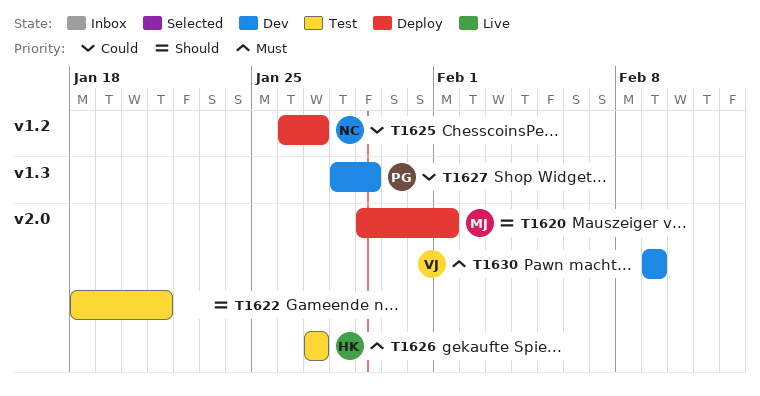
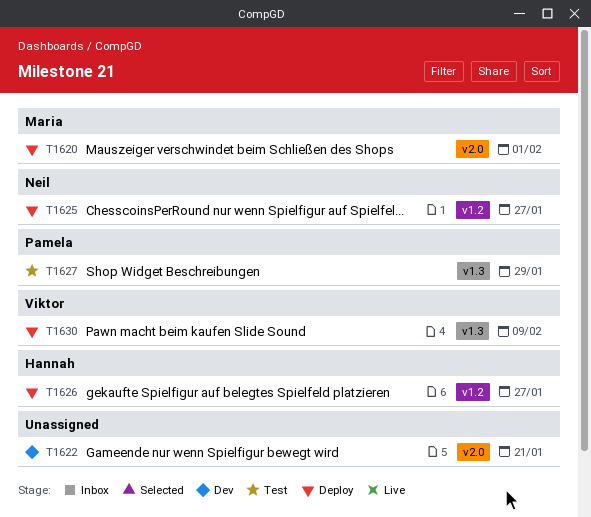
T1622, status: Test -> Dev
T1626, status: Test -> Deploy
T1626, label: v2.0 -> v1.2
T1627, status: Dev -> Test
T1630, status: Dev -> Deploy
T1630, label: v2.0 -> v1.3

